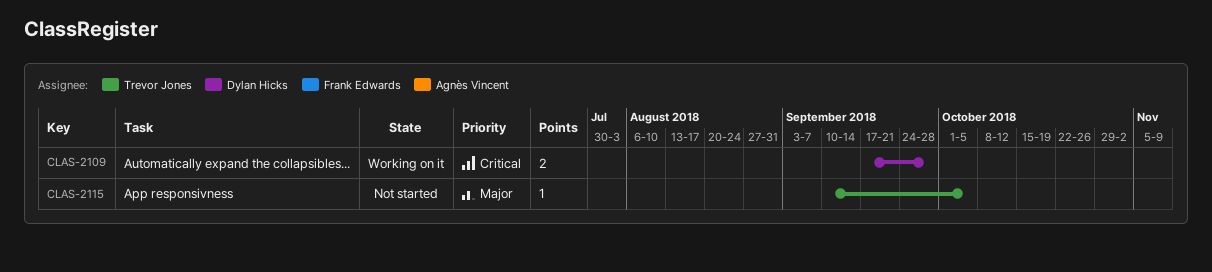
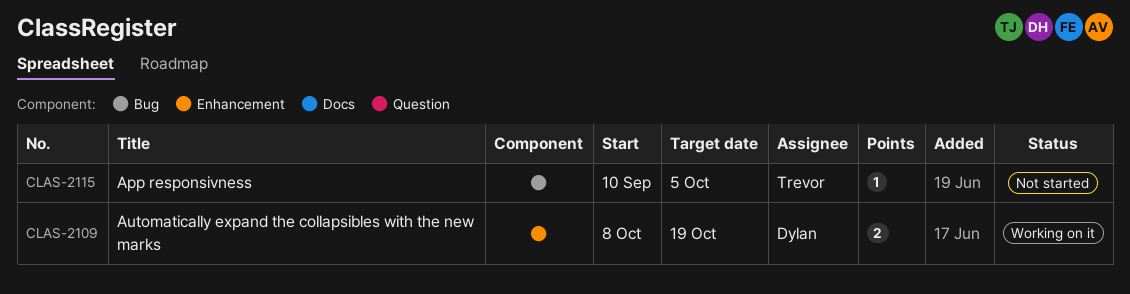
CLAS-2109, start: Sep 17 -> Oct 8
CLAS-2109, due: Sep 28 -> Oct 19

